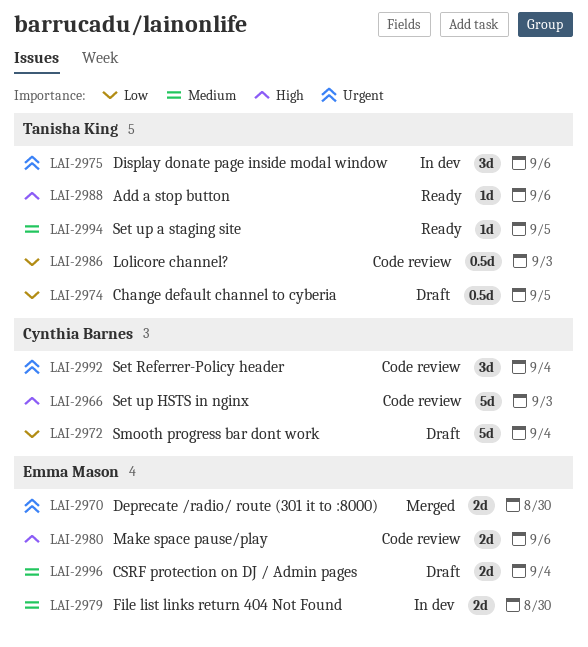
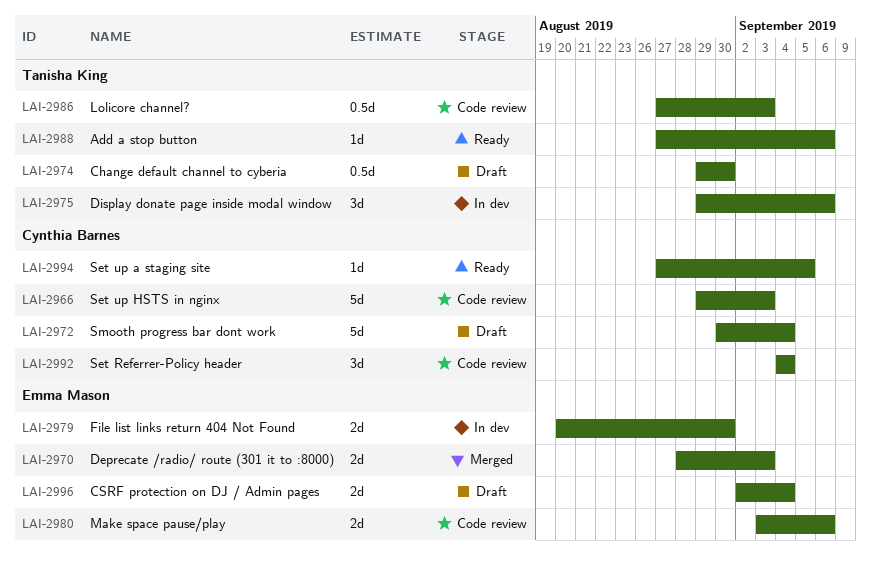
LAI-2970, due: Aug 30 -> Sep 3
LAI-2974, due: Sep 5 -> Aug 30
LAI-2994, owner: Tanisha King -> Cynthia Barnes

